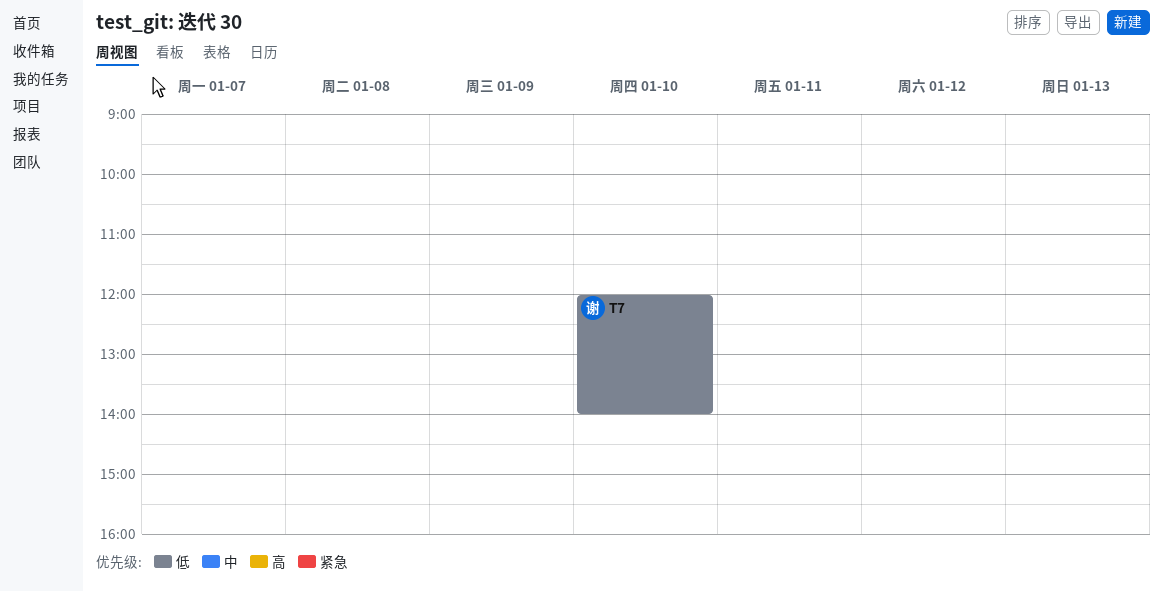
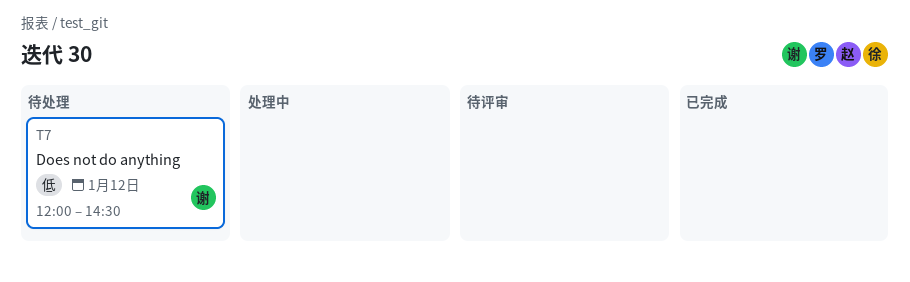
T7, day: Jan 10 -> Jan 12
T7, ends: 14:00 -> 14:30

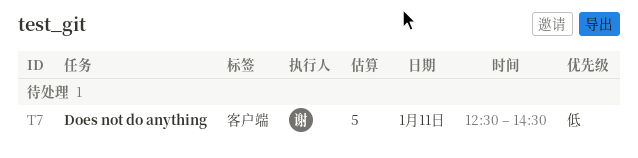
T7, day: Jan 12 -> Jan 11
T7, begins: 12:00 -> 12:30

